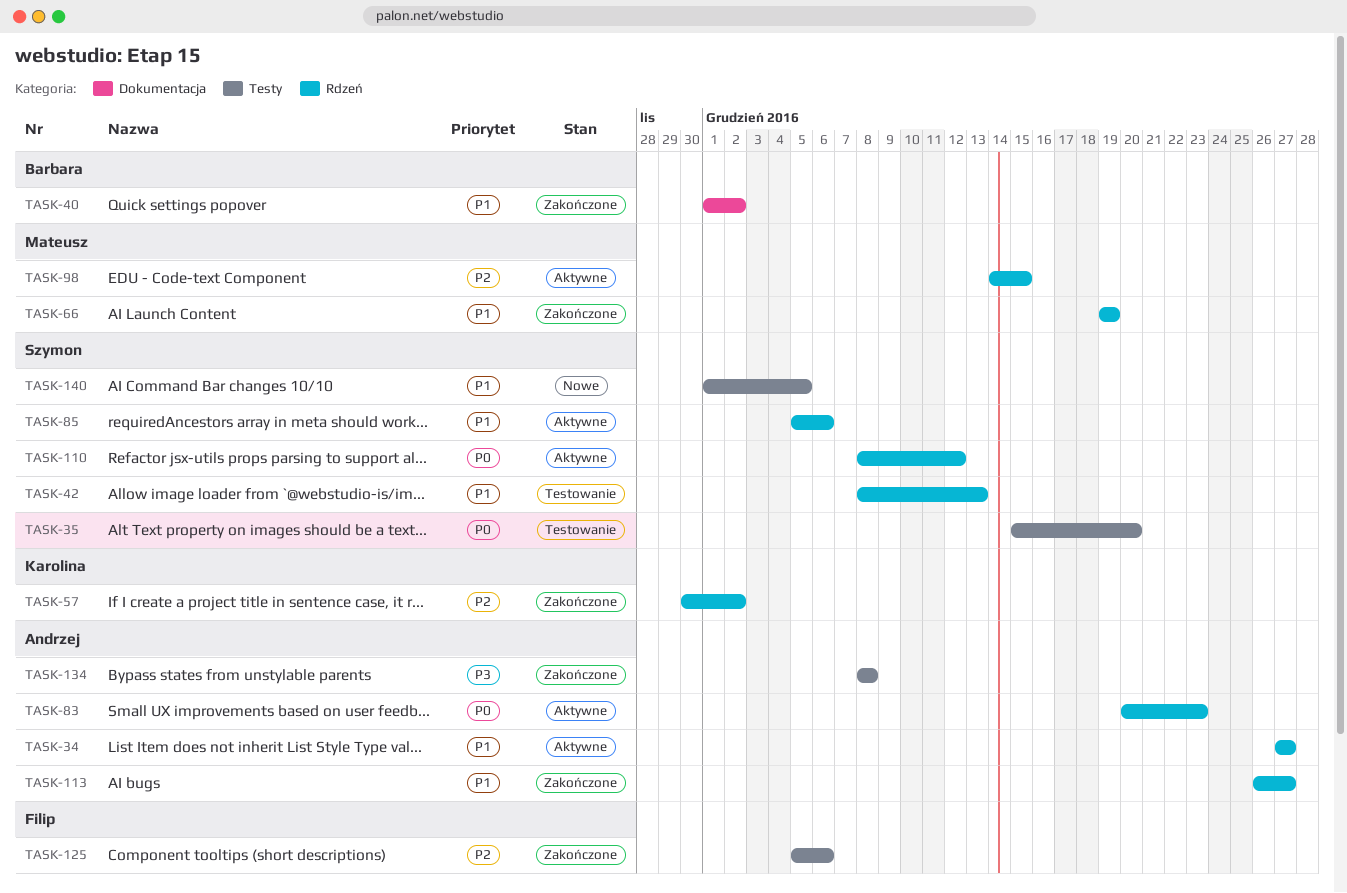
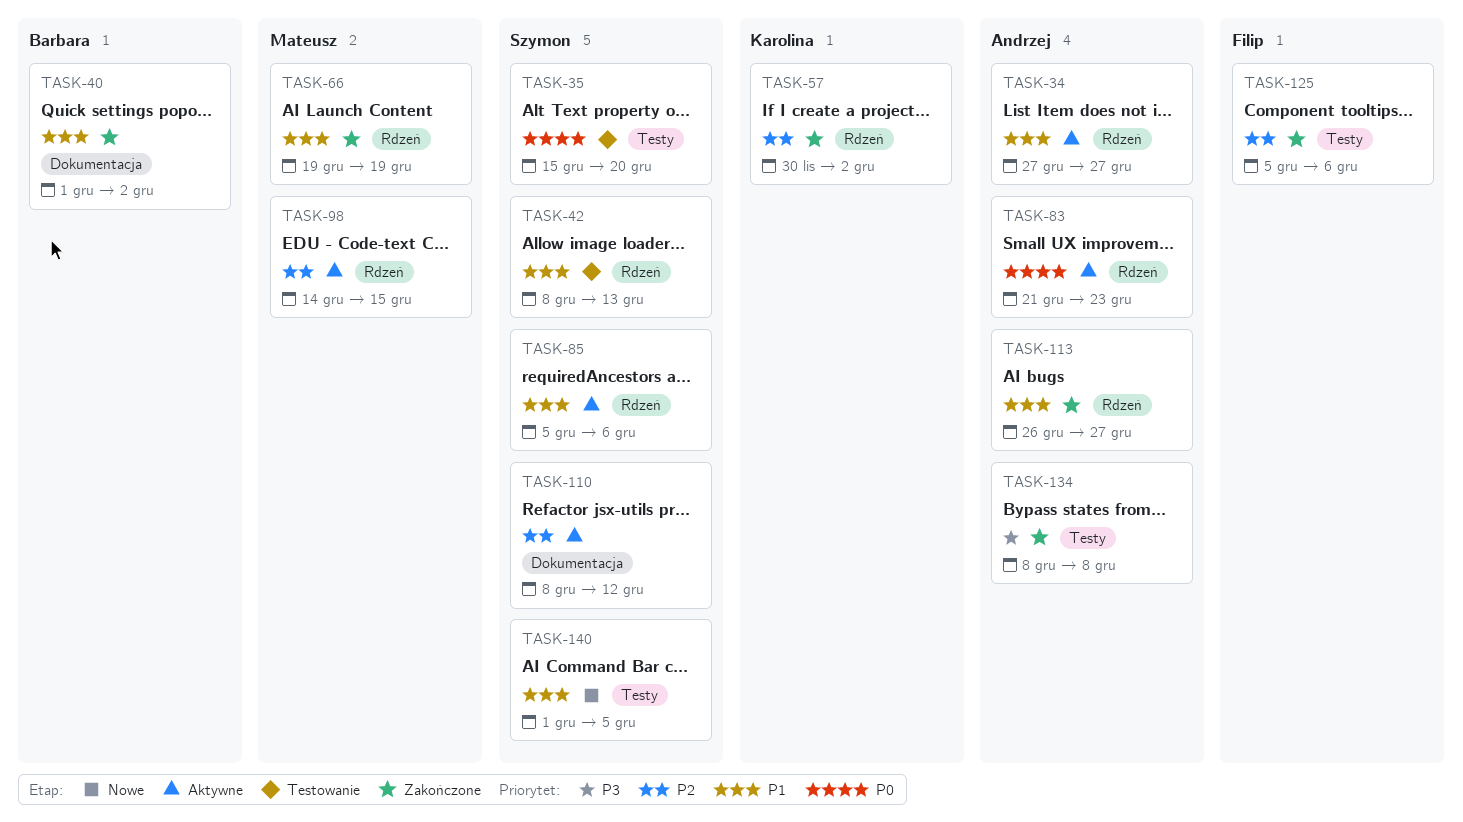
TASK-83, start: Dec 20 -> Dec 21
TASK-110, priority: P0 -> P2
TASK-110, label: Rdzeń -> Dokumentacja

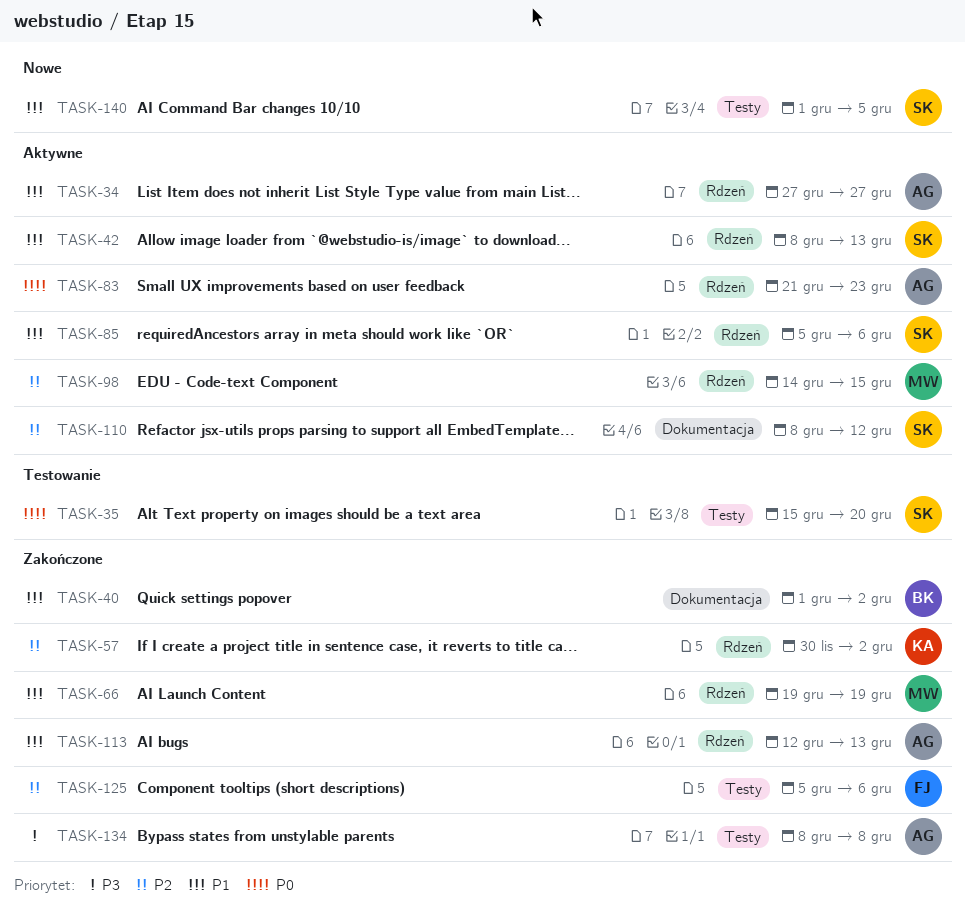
TASK-42, status: Testowanie -> Aktywne
TASK-113, start: Dec 26 -> Dec 12
TASK-113, due: Dec 27 -> Dec 13

